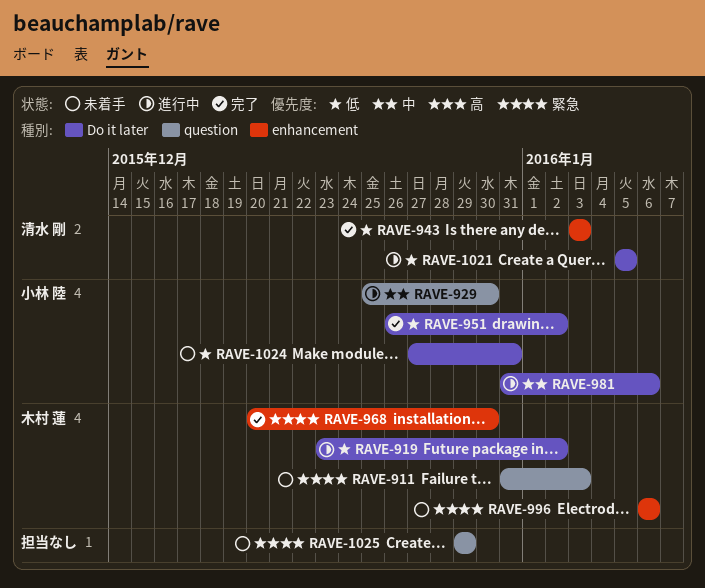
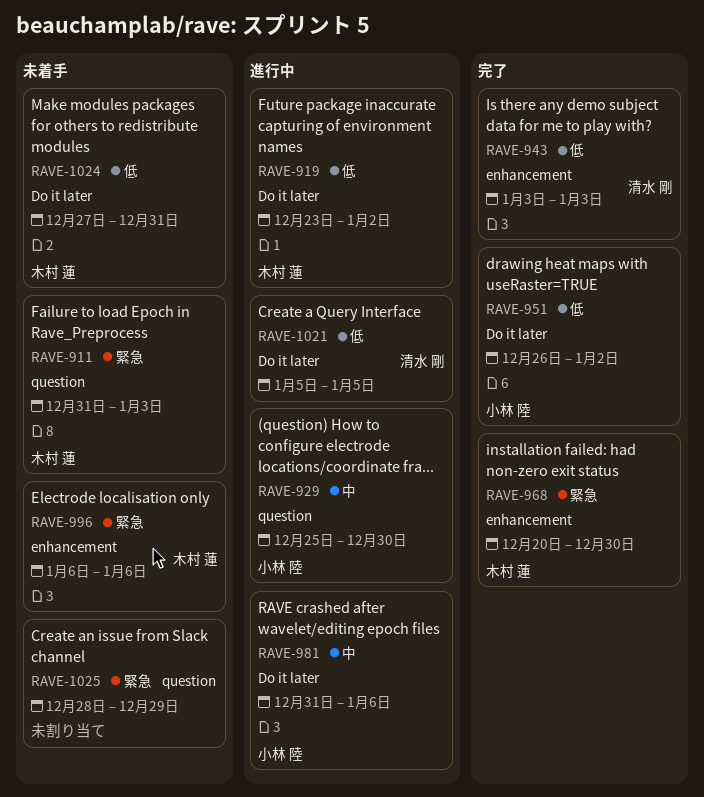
RAVE-1024, owner: 小林 陸 -> 木村 蓮
RAVE-1025, start: Dec 29 -> Dec 28

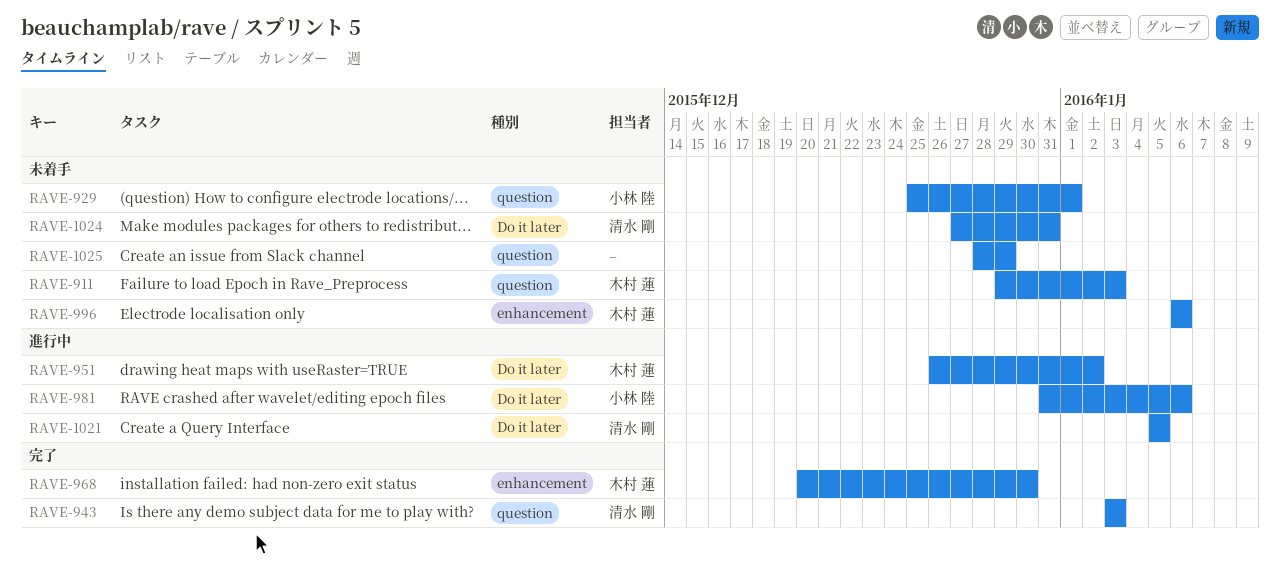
RAVE-911, start: Dec 31 -> Dec 29
RAVE-919: present -> none
RAVE-929, status: 進行中 -> 未着手
RAVE-929, due: Dec 30 -> Jan 1
RAVE-943, label: enhancement -> question
RAVE-951, status: 完了 -> 進行中
RAVE-951, owner: 小林 陸 -> 木村 蓮
RAVE-1024, owner: 木村 蓮 -> 清水 剛

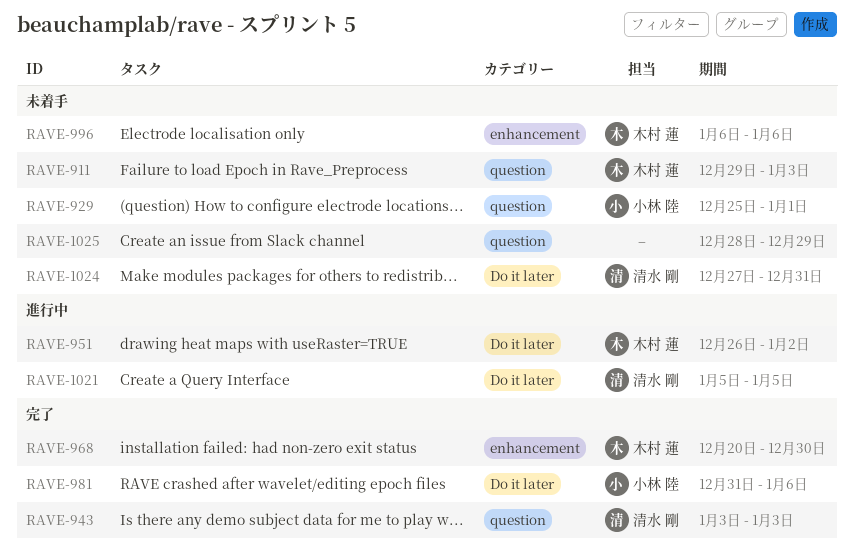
RAVE-981, status: 進行中 -> 完了

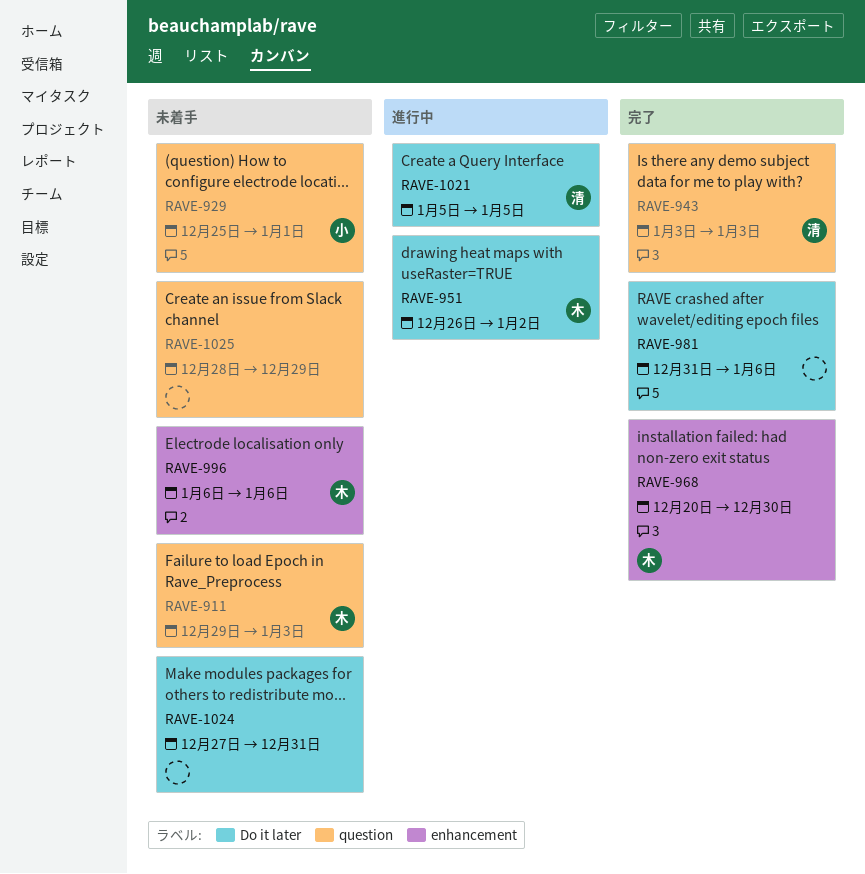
RAVE-981, owner: 小林 陸 -> none
RAVE-1024, owner: 清水 剛 -> none

